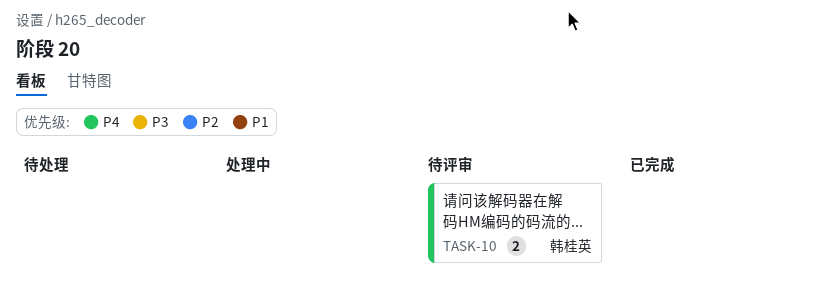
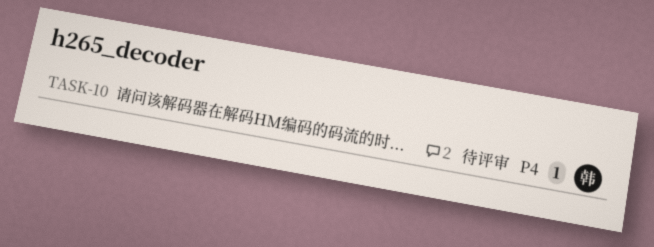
TASK-10, estimate: 2 -> 1

